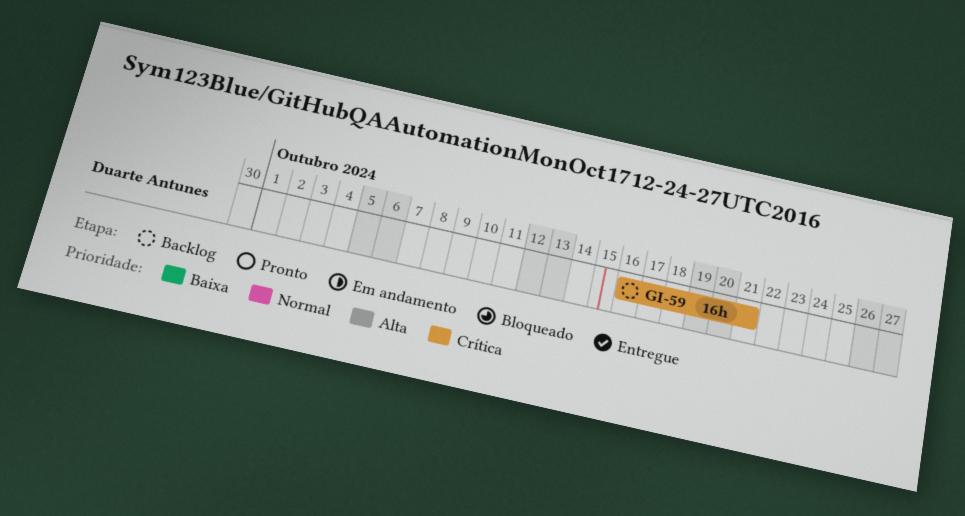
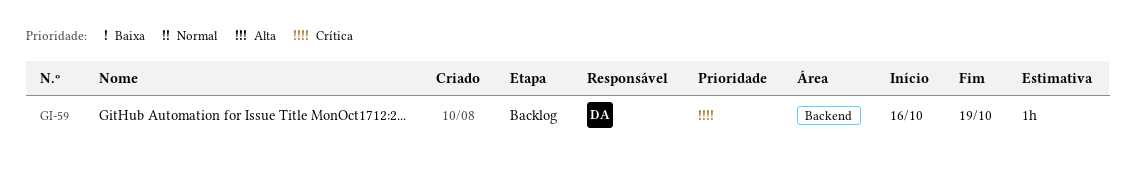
GI-59, estimate: 16h -> 1h
GI-59, due: Oct 21 -> Oct 19

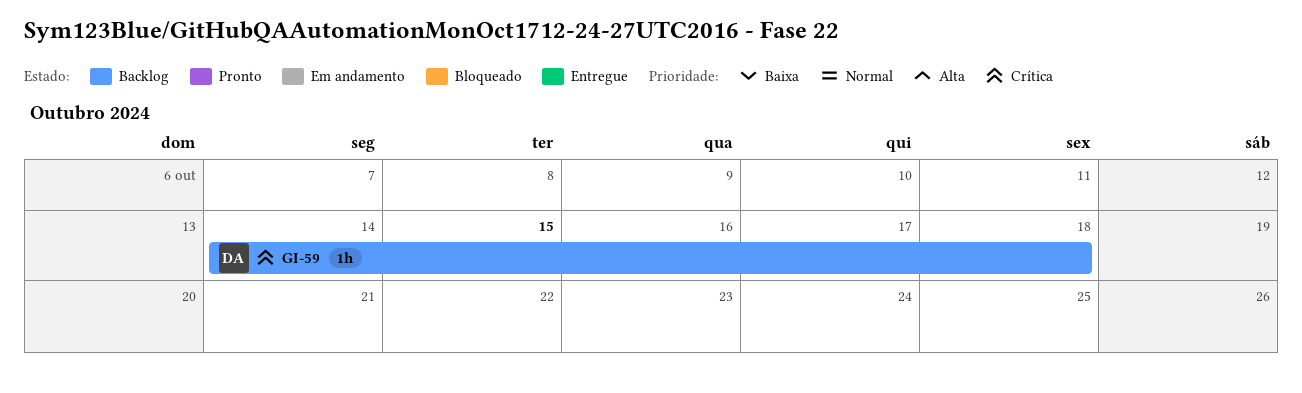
GI-59, start: Oct 16 -> Oct 14
GI-59, due: Oct 19 -> Oct 18

